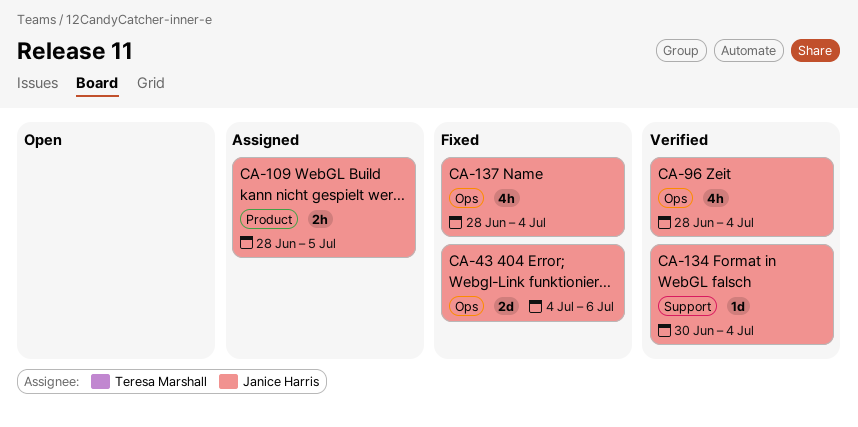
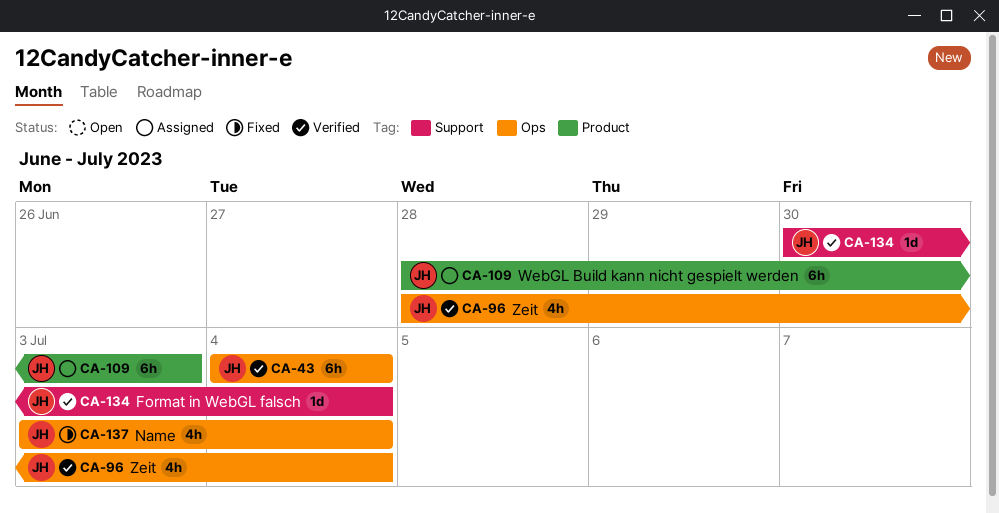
CA-43, status: Fixed -> Verified
CA-43, estimate: 2d -> 6h
CA-43, due: Jul 6 -> Jul 4
CA-109, estimate: 2h -> 6h
CA-109, due: Jul 5 -> Jul 3
CA-137, start: Jun 28 -> Jul 3

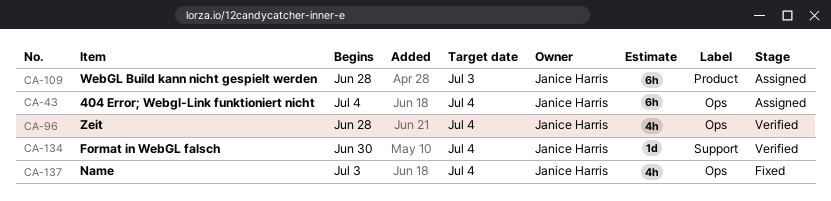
CA-43, status: Verified -> Assigned

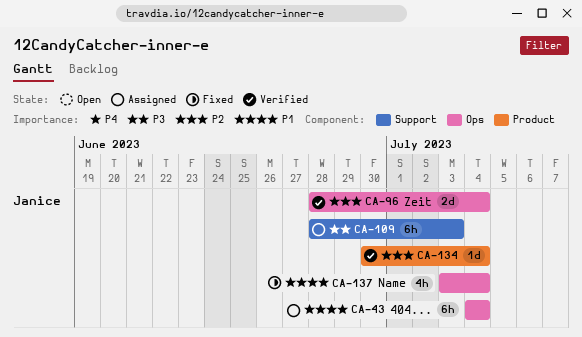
CA-96, estimate: 4h -> 2d
CA-109, label: Product -> Support
CA-134, label: Support -> Product

